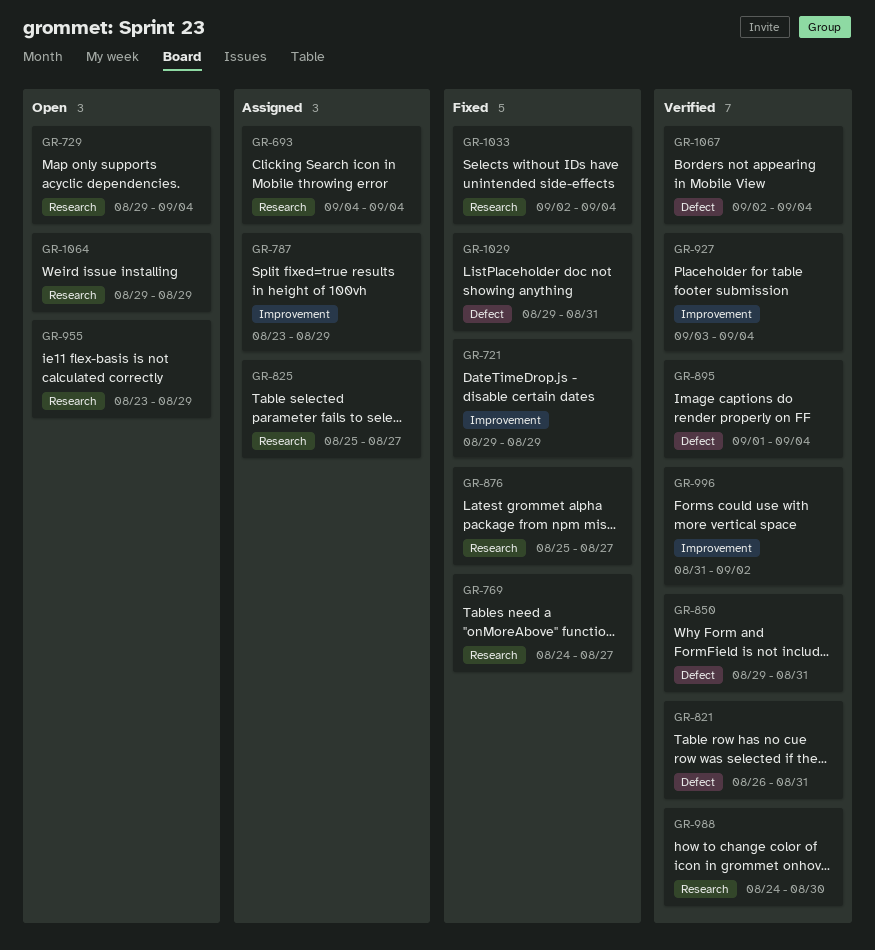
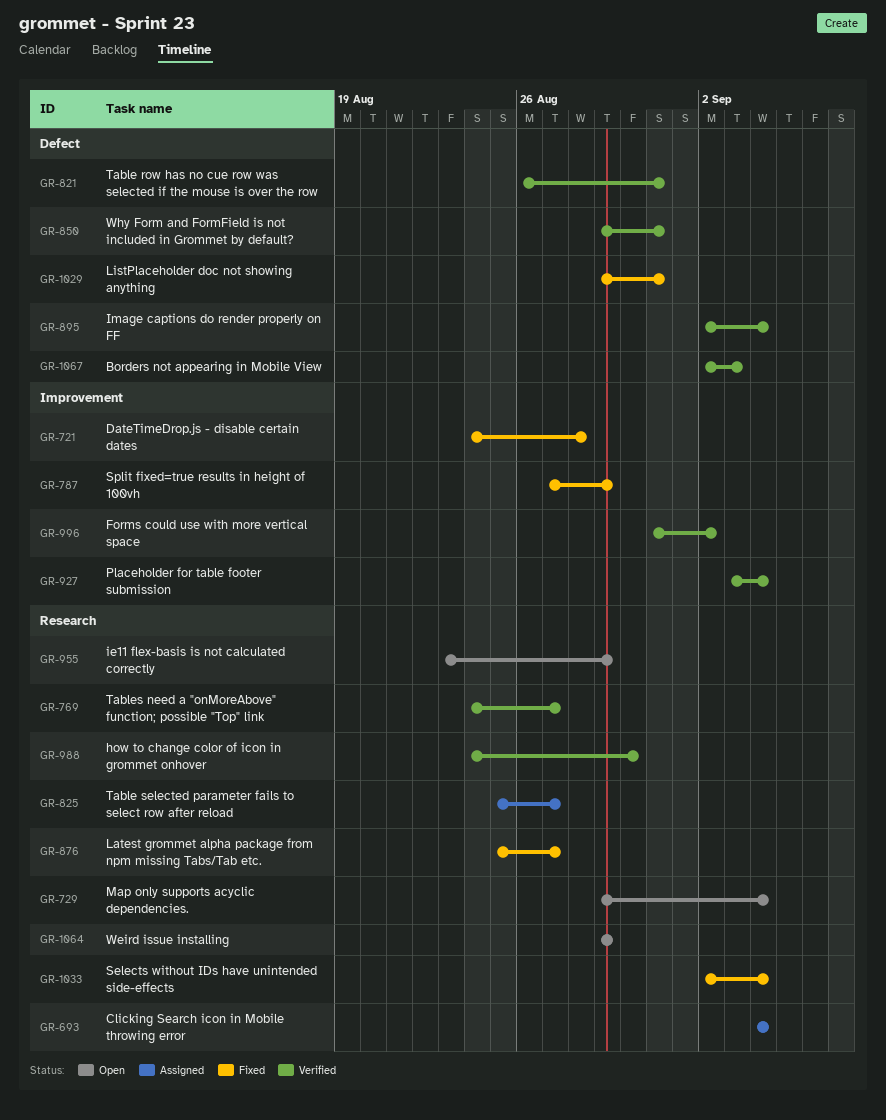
GR-721, start: Aug 29 -> Aug 24
GR-721, due: Aug 29 -> Aug 28
GR-769, status: Fixed -> Verified
GR-787, status: Assigned -> Fixed
GR-787, start: Aug 23 -> Aug 27
GR-895, start: Sep 1 -> Sep 2
GR-1067, due: Sep 4 -> Sep 3

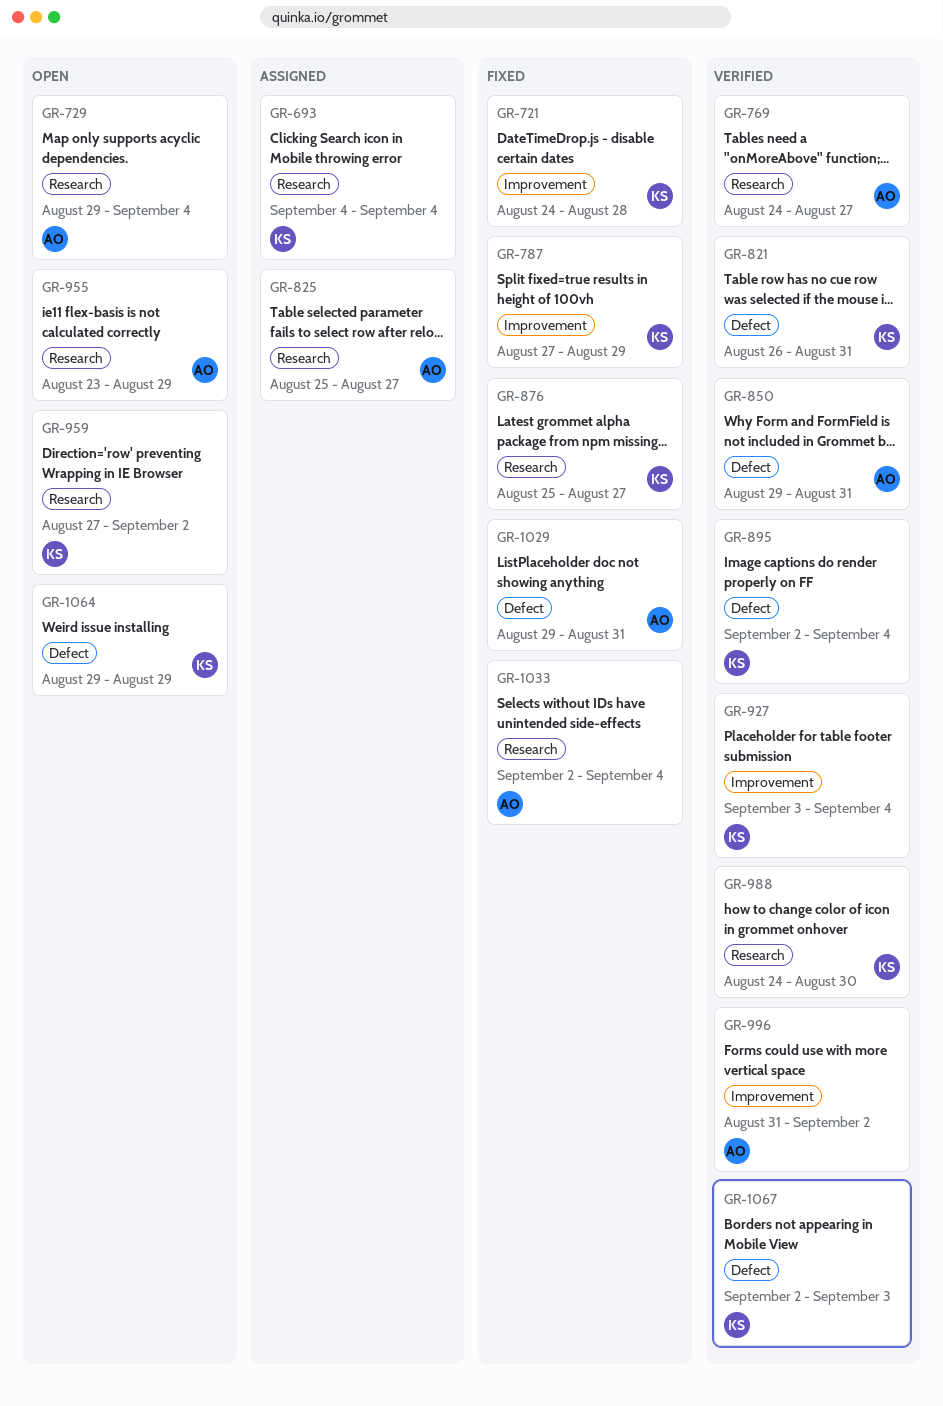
GR-959: none -> present
GR-1064, label: Research -> Defect

